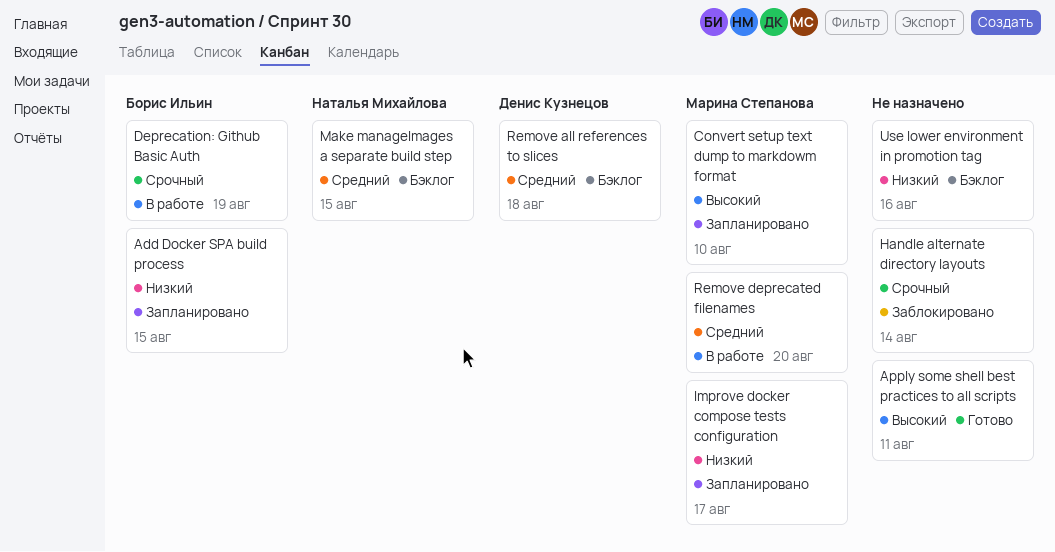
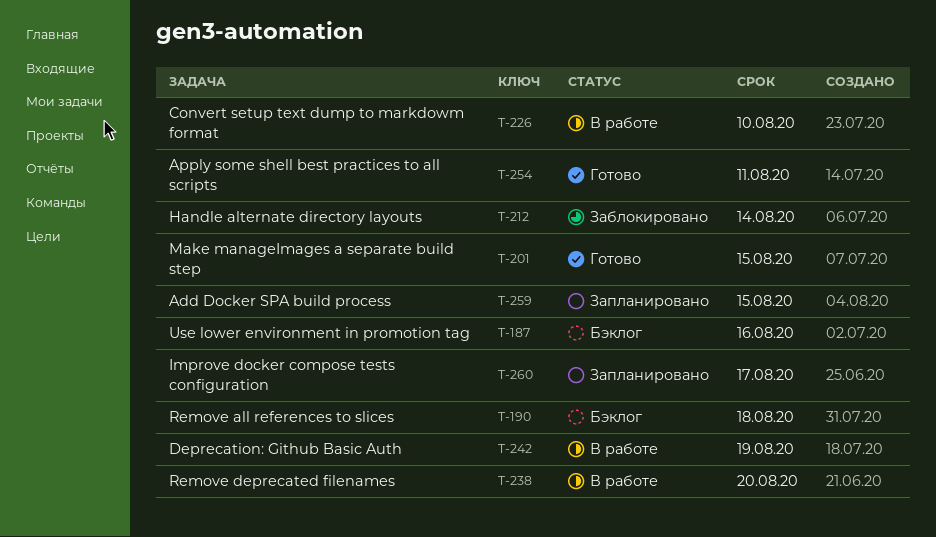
Convert setup text dump to markdowm format, status: Запланировано -> В работе
Make manageImages a separate build step, status: Бэклог -> Готово

